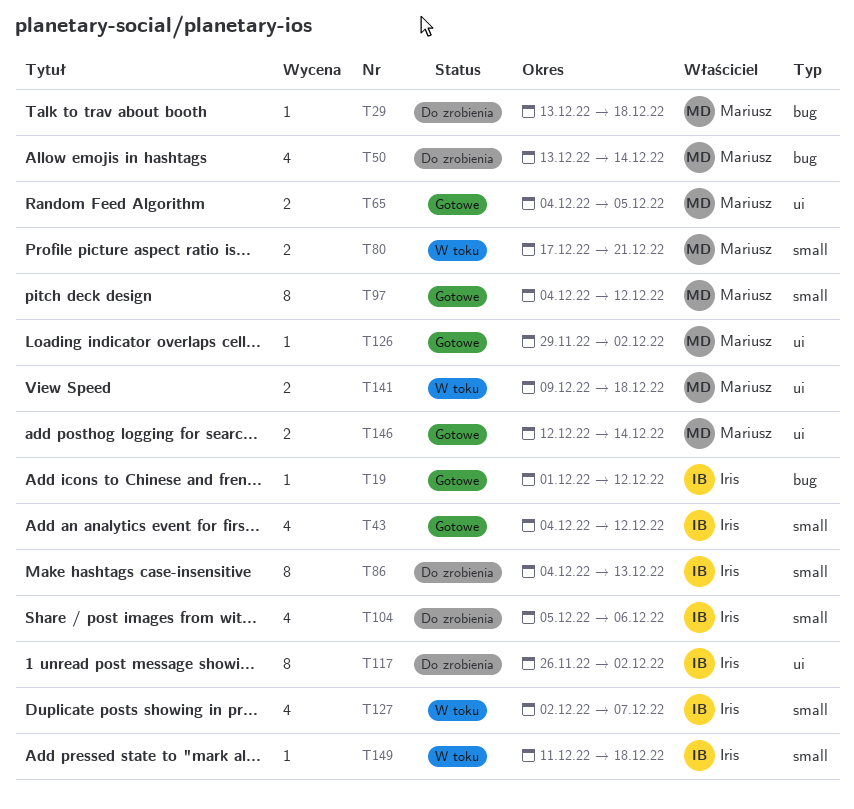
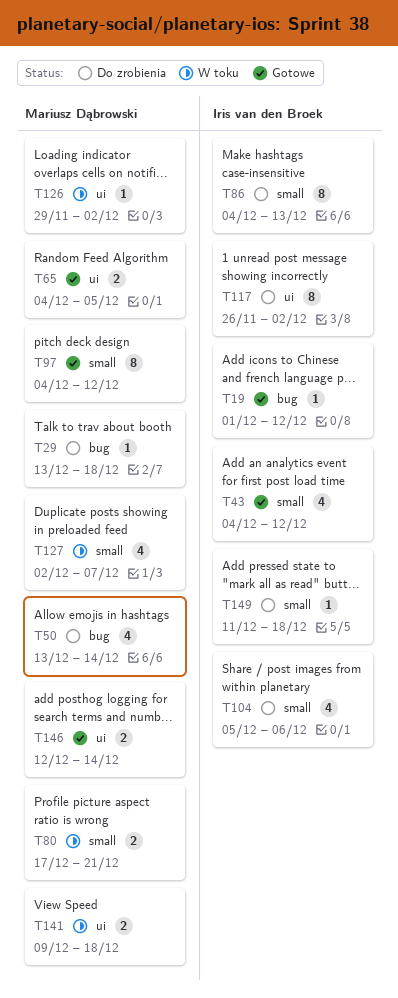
T126, status: Gotowe -> W toku
T127, owner: Iris van den Broek -> Mariusz Dąbrowski
T149, status: W toku -> Do zrobienia

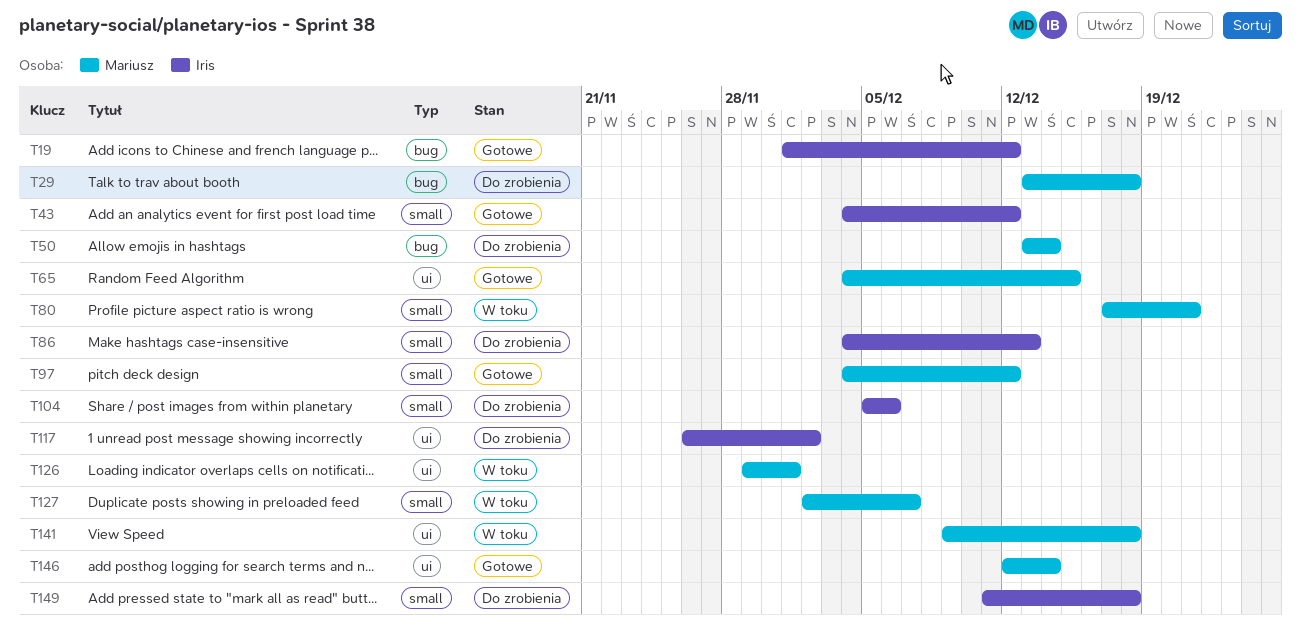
T65, due: Dec 5 -> Dec 15
T126, due: Dec 2 -> Dec 1

